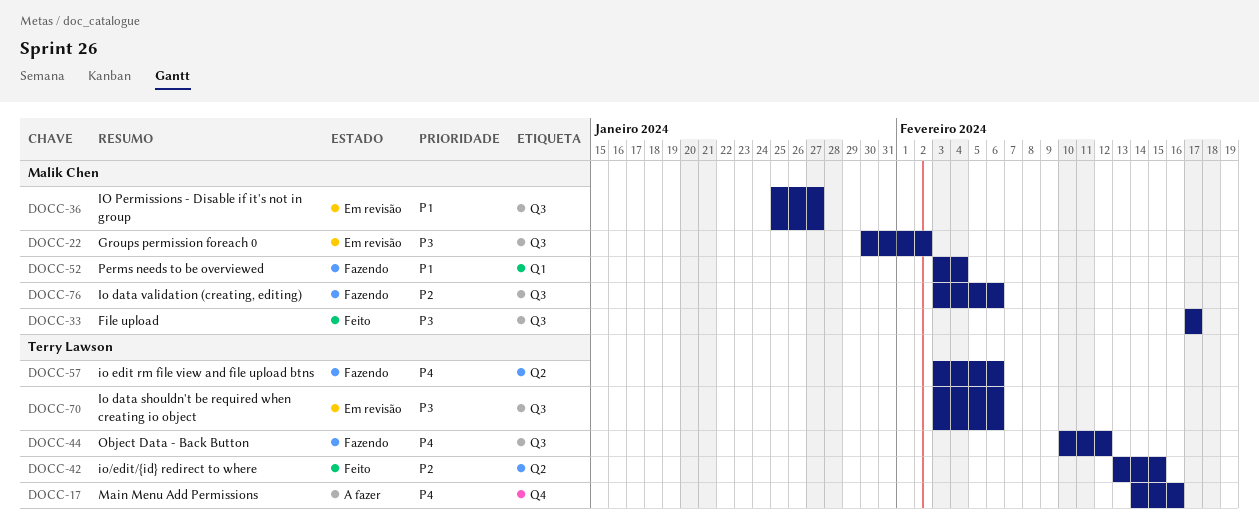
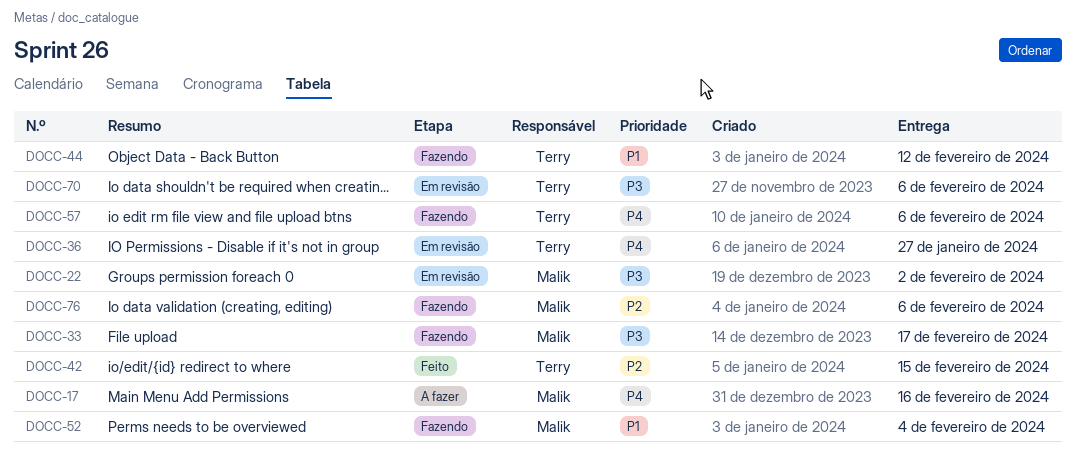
DOCC-17, owner: Terry Lawson -> Malik Chen
DOCC-33, status: Feito -> Fazendo
DOCC-36, owner: Malik Chen -> Terry Lawson
DOCC-36, priority: P1 -> P4
DOCC-44, priority: P4 -> P1

